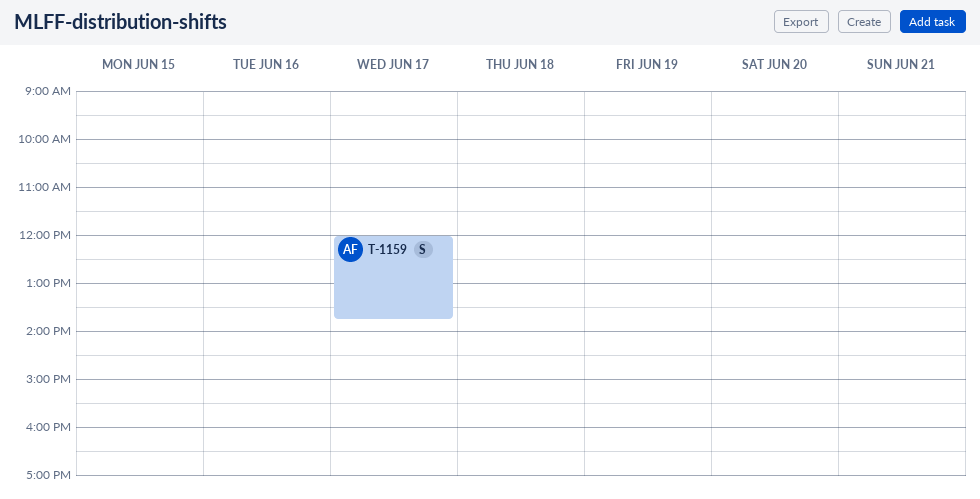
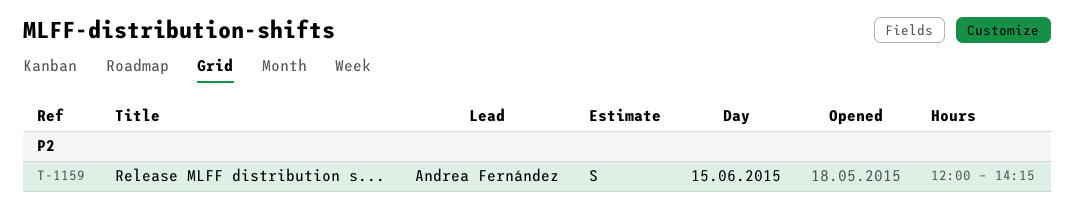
T-1159, day: Jun 17 -> Jun 15
T-1159, ends: 13:45 -> 14:15

